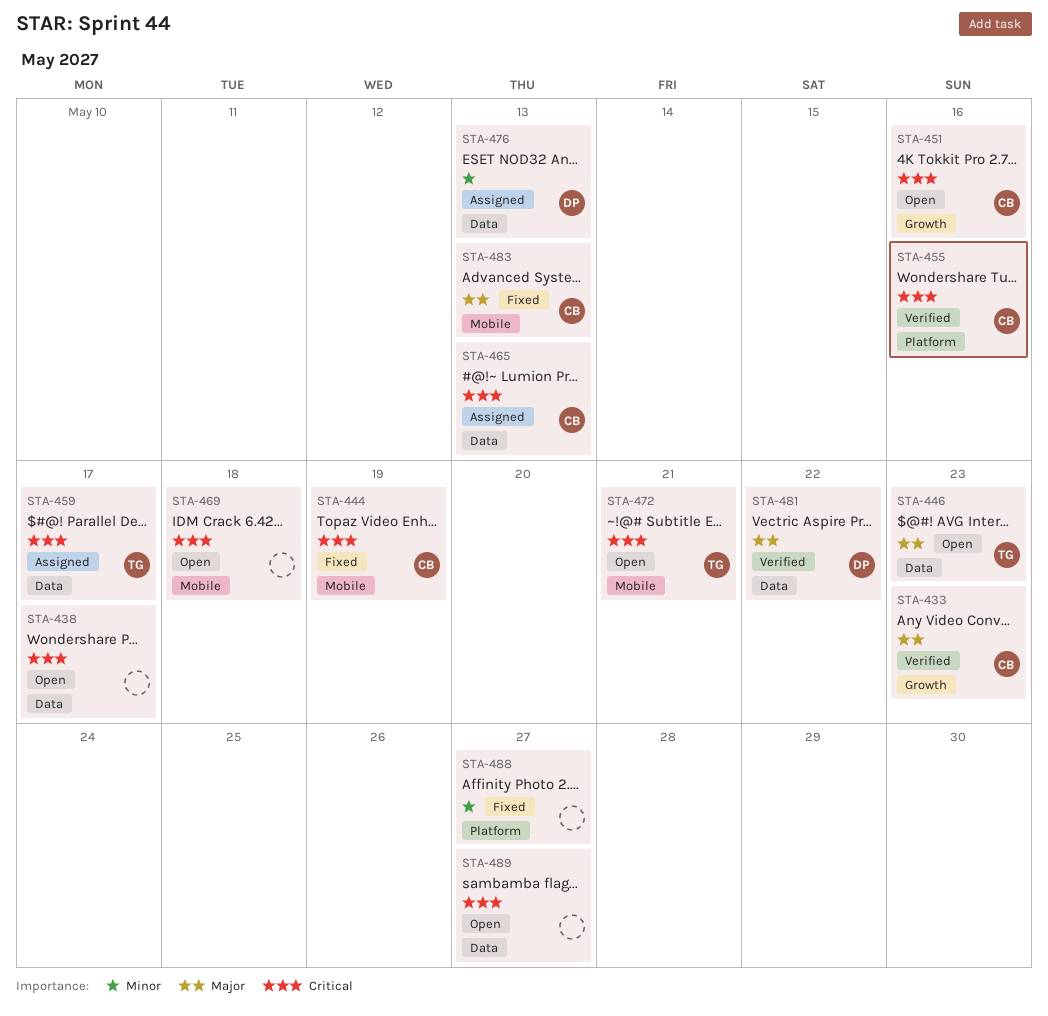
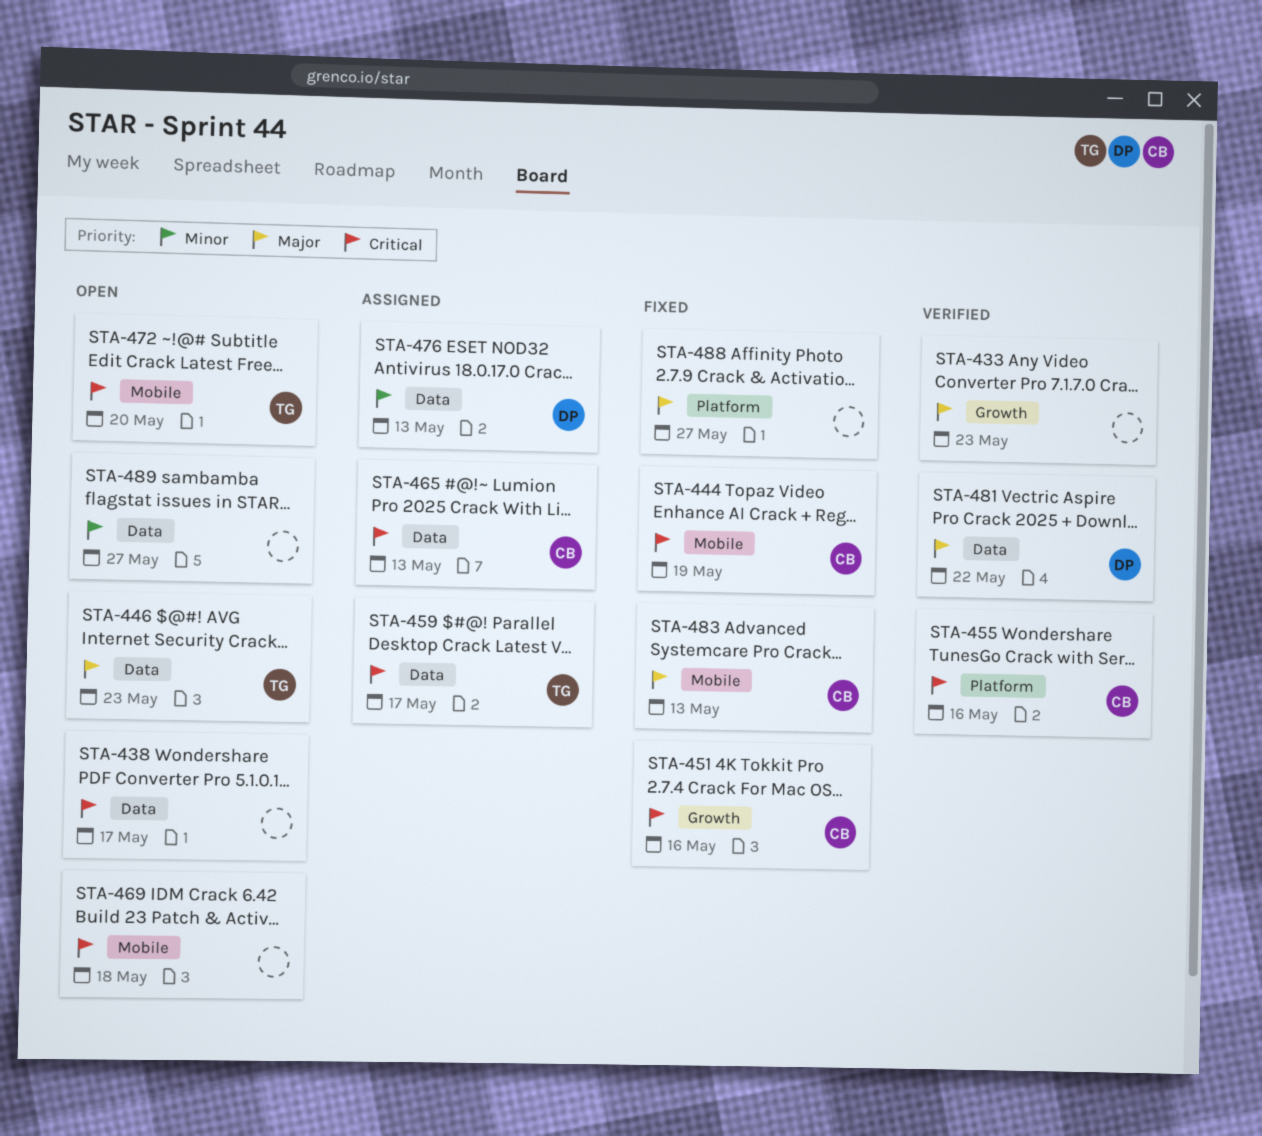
STA-433, owner: CB -> none
STA-451, status: Open -> Fixed
STA-472, due: May 21 -> May 20
STA-488, priority: Minor -> Major
STA-489, priority: Critical -> Minor

